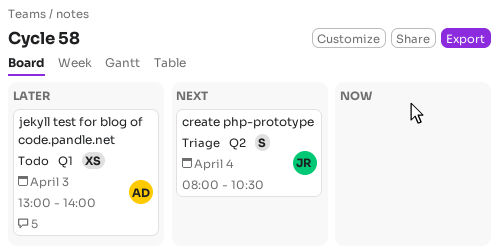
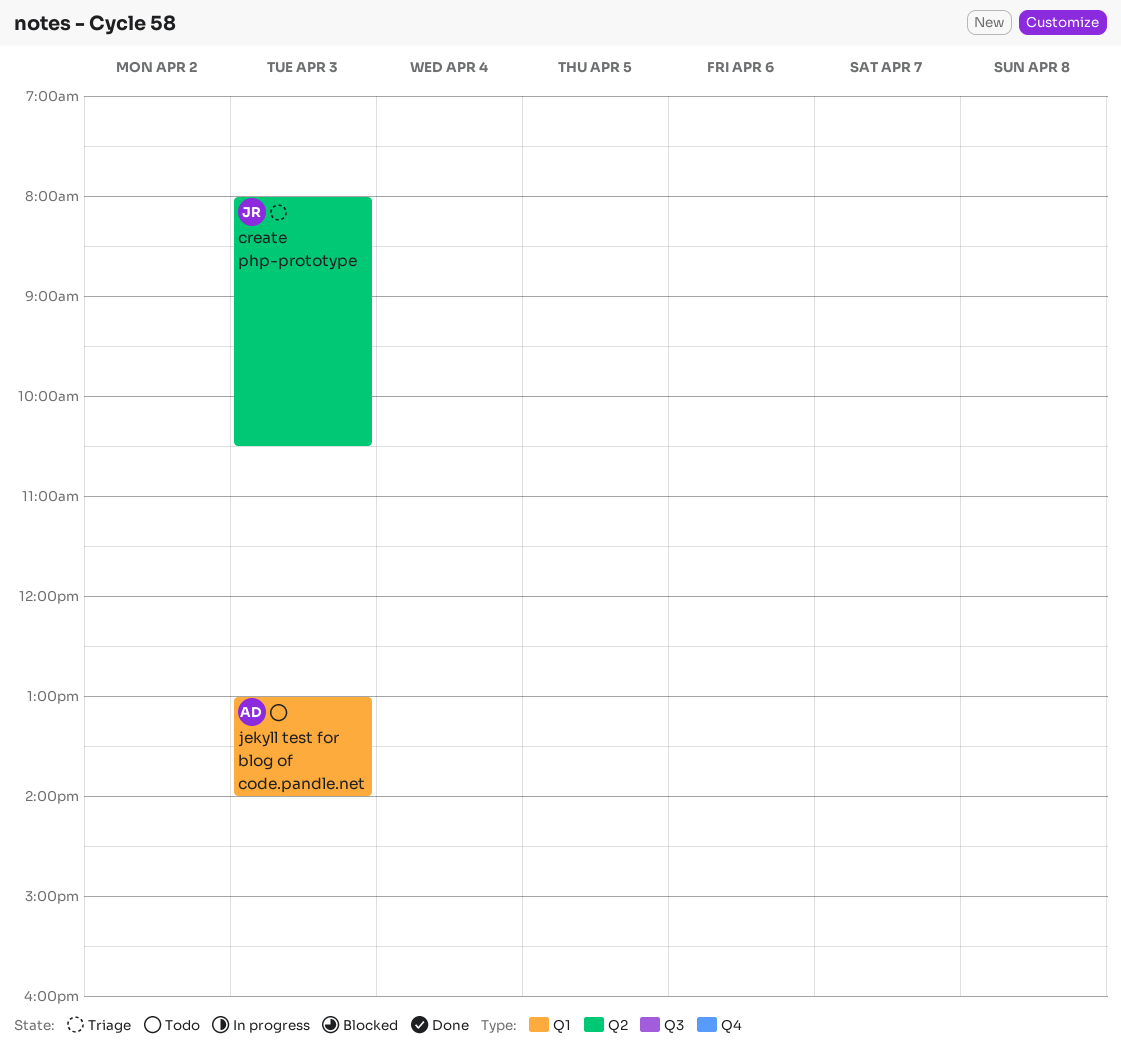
create php-prototype, day: Apr 4 -> Apr 3

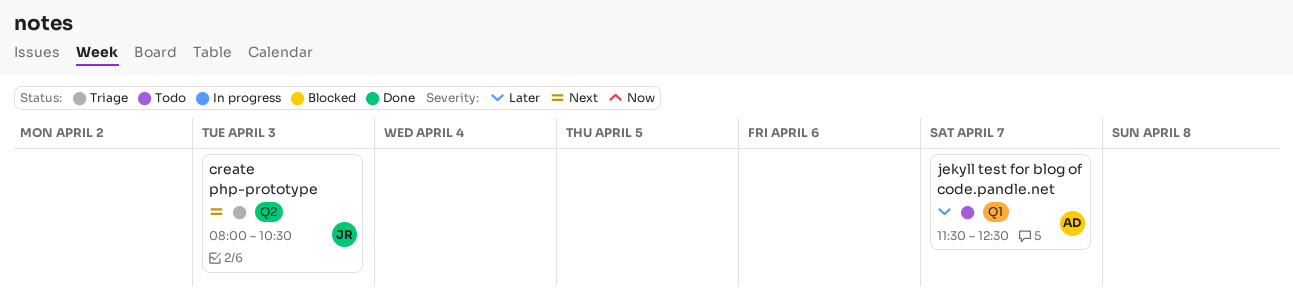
jekyll test for blog of code.pandle.net, day: Apr 3 -> Apr 7
jekyll test for blog of code.pandle.net, begins: 13:00 -> 11:30
jekyll test for blog of code.pandle.net, ends: 14:00 -> 12:30

